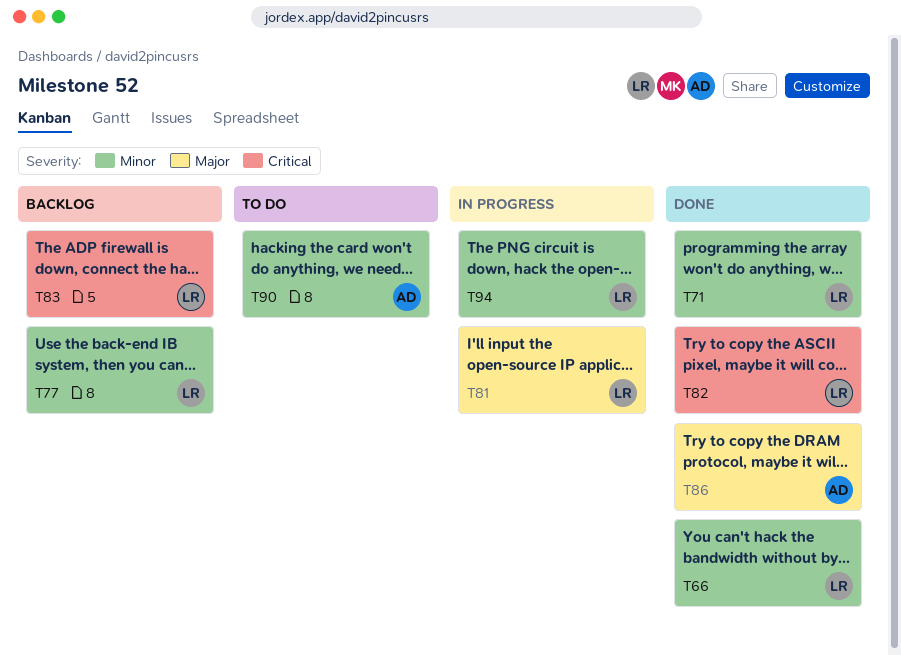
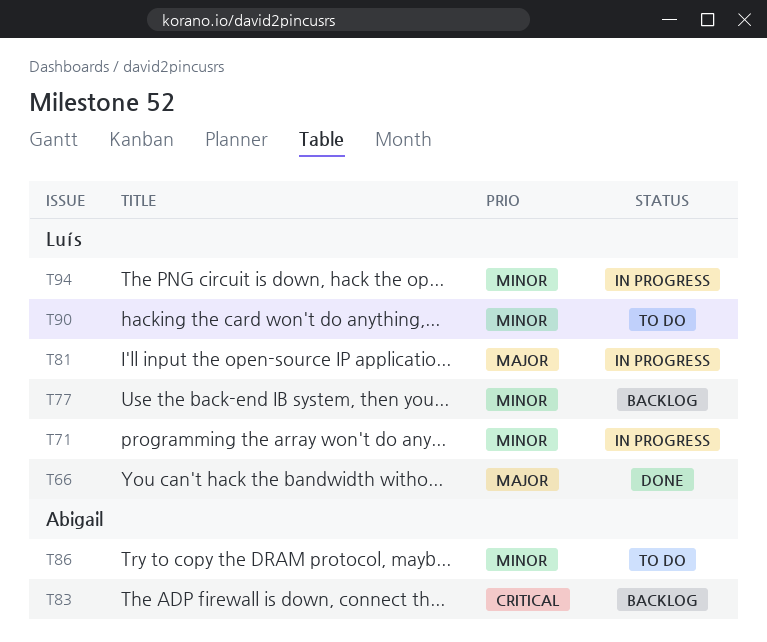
T66, priority: Minor -> Major
T71, status: Done -> In progress
T82: present -> none
T83, owner: Luís -> Abigail
T86, status: Done -> To do
T86, priority: Major -> Minor
T90, owner: Abigail -> Luís

